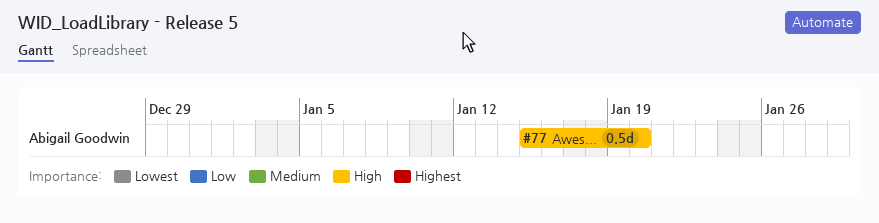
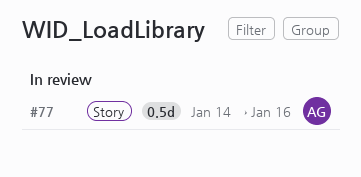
#77, start: Jan 15 -> Jan 14
#77, due: Jan 20 -> Jan 16

